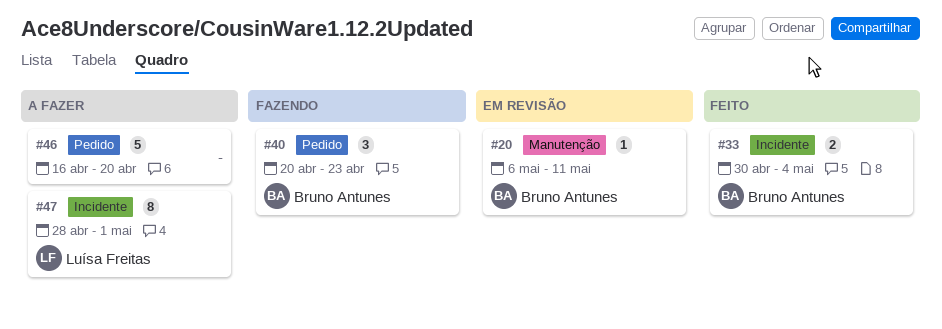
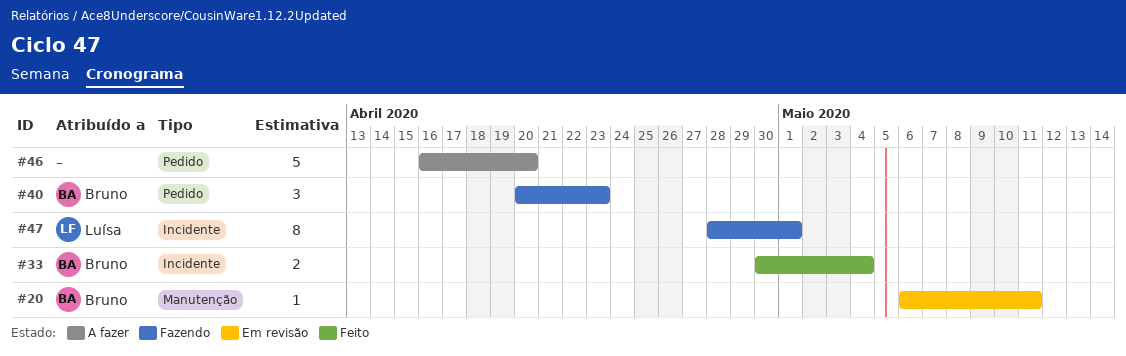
#47, status: A fazer -> Fazendo

